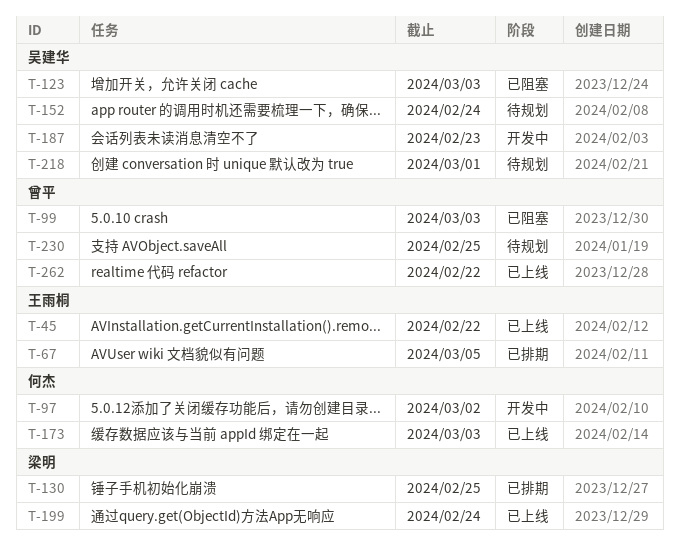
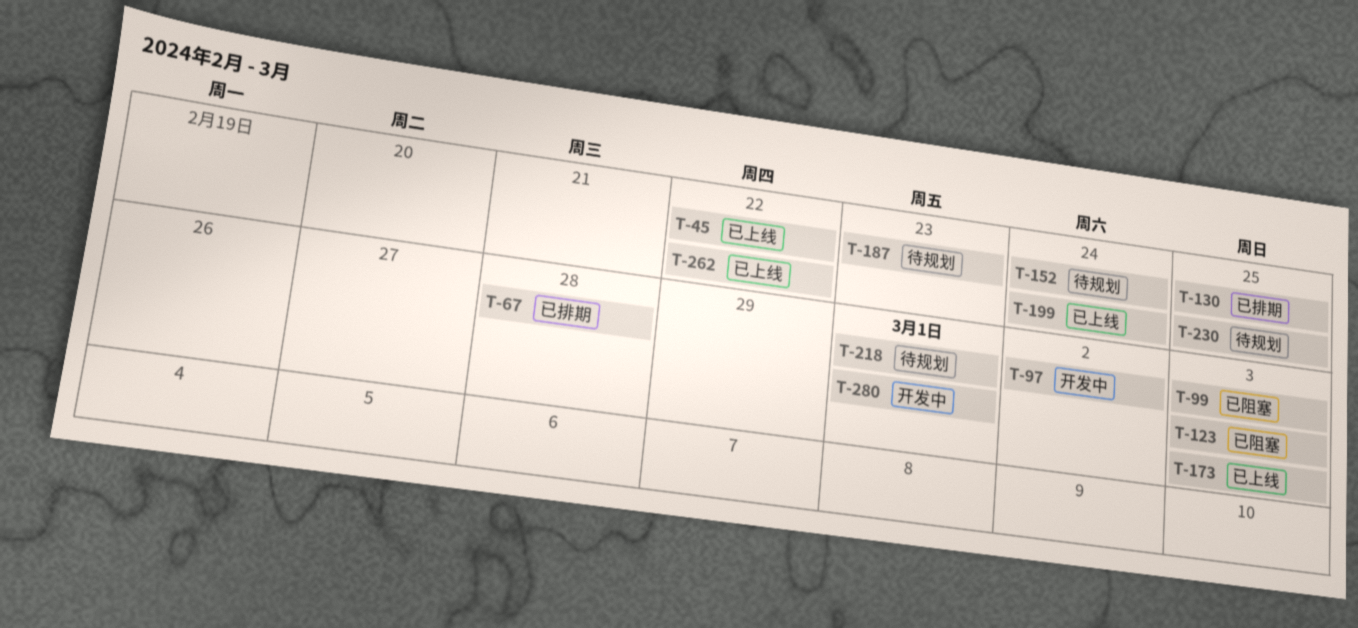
T-67, due: Mar 5 -> Feb 28
T-187, status: 开发中 -> 待规划
T-280: none -> present

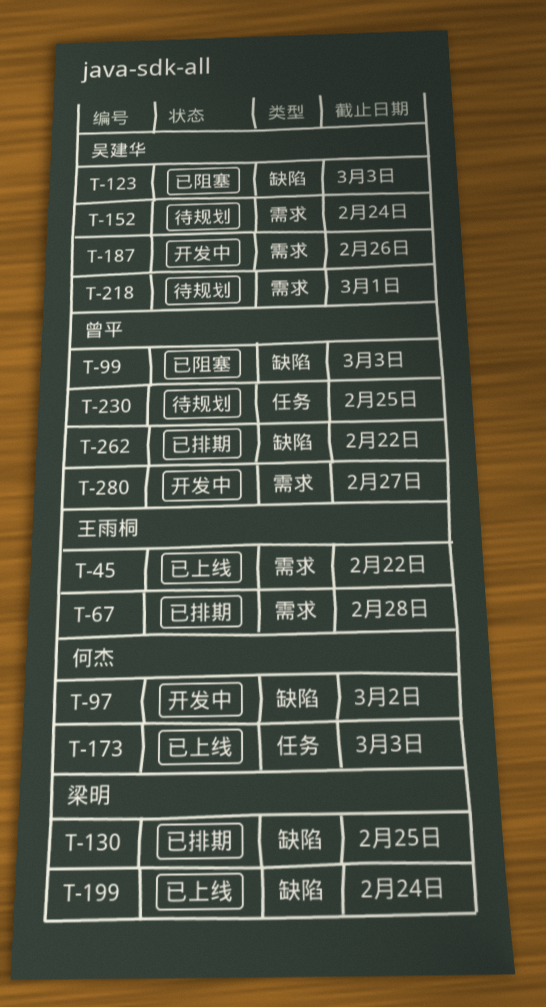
T-187, status: 待规划 -> 开发中
T-187, due: Feb 23 -> Feb 26
T-262, status: 已上线 -> 已排期
T-280, due: Mar 1 -> Feb 27

